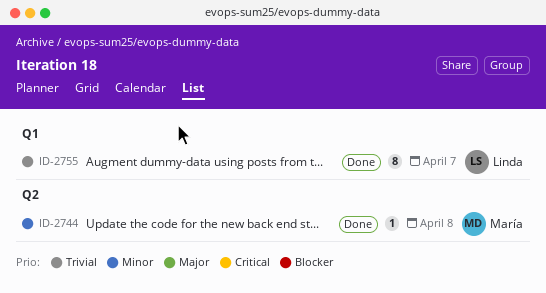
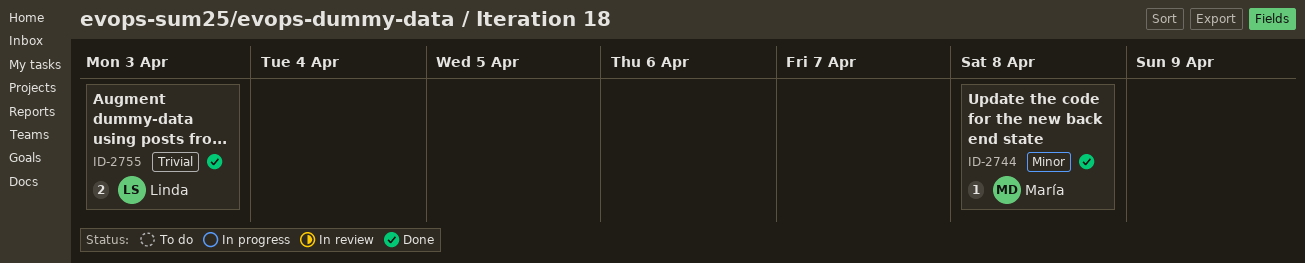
ID-2755, estimate: 8 -> 2
ID-2755, due: Apr 7 -> Apr 3

